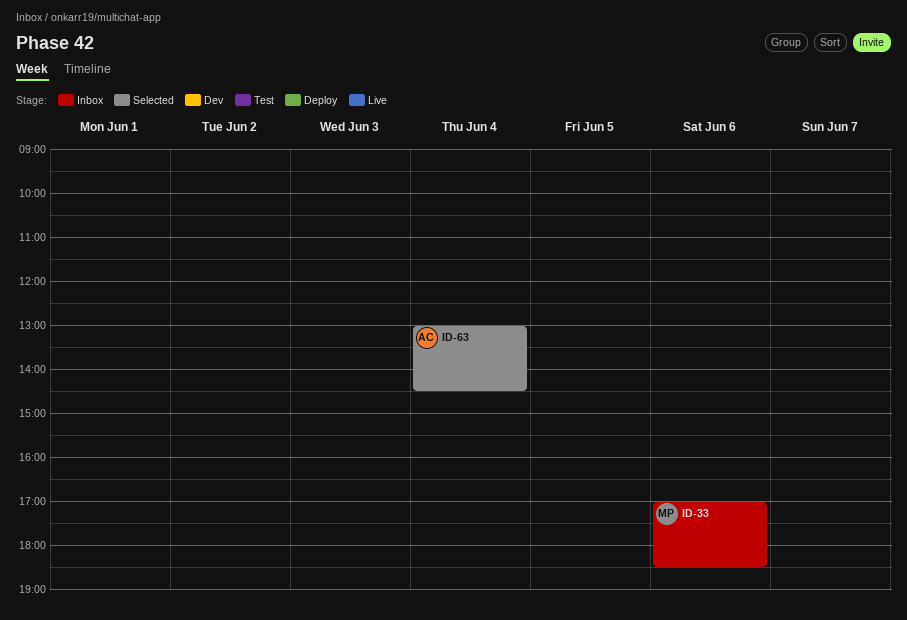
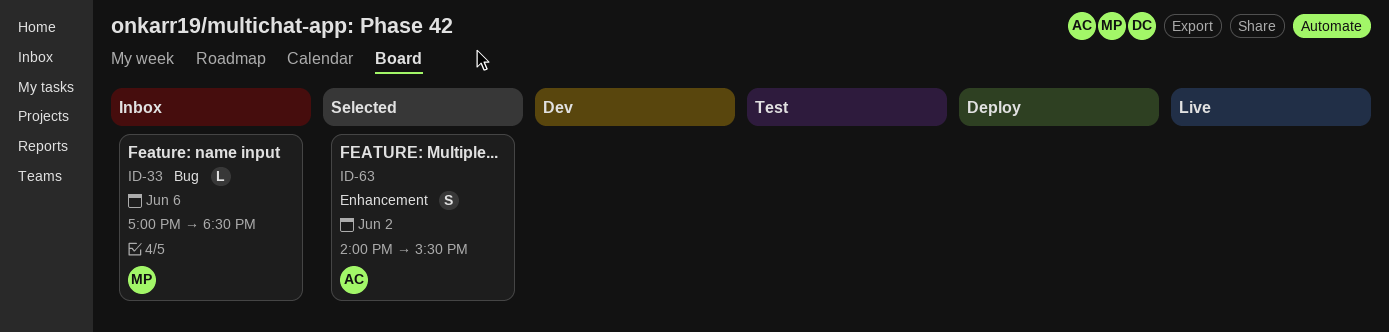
ID-63, day: Jun 4 -> Jun 2
ID-63, begins: 13:00 -> 14:00
ID-63, ends: 14:30 -> 15:30

